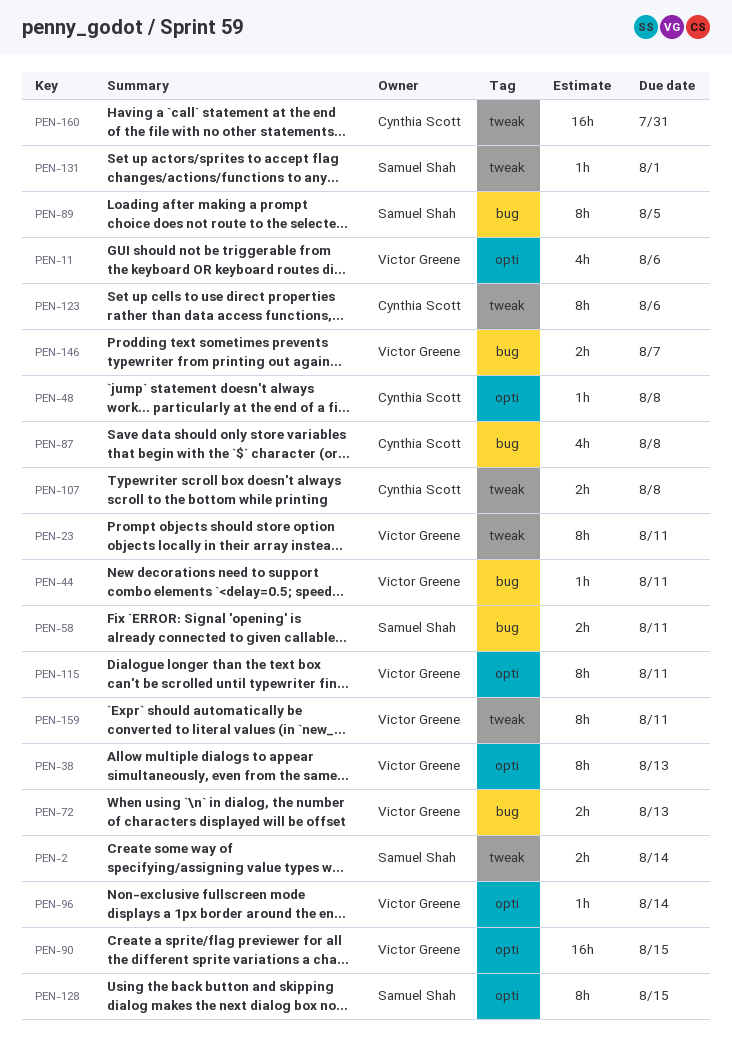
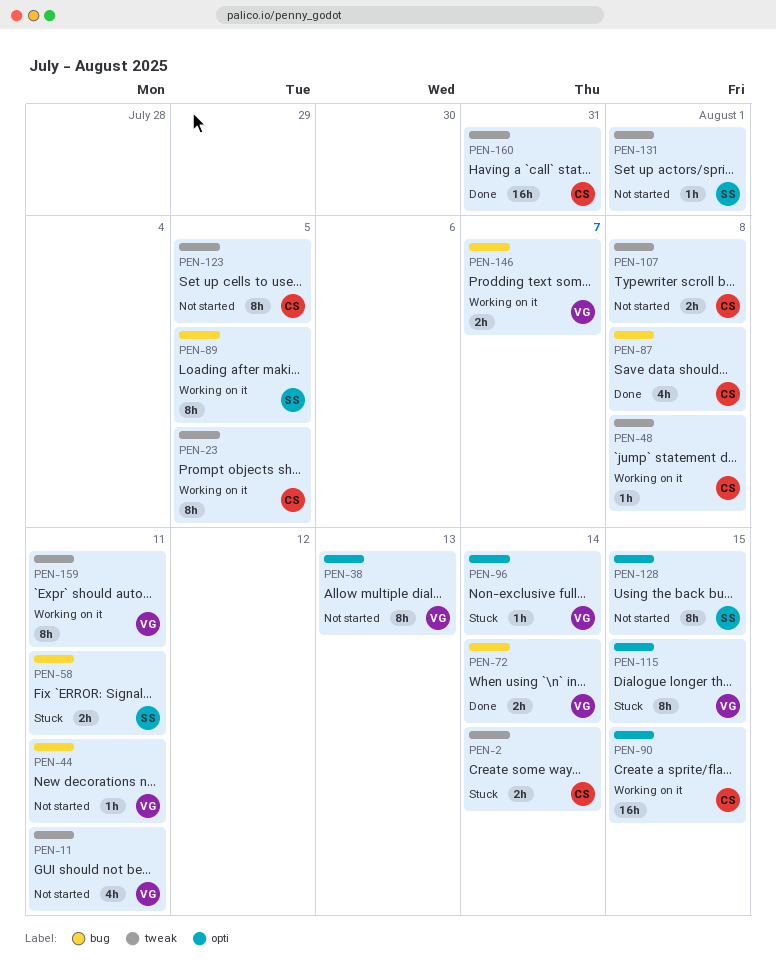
PEN-2, owner: Samuel Shah -> Cynthia Scott
PEN-11, label: opti -> tweak
PEN-11, due: Aug 6 -> Aug 11
PEN-23, owner: Victor Greene -> Cynthia Scott
PEN-23, due: Aug 11 -> Aug 5
PEN-48, label: opti -> tweak
PEN-72, due: Aug 13 -> Aug 14
PEN-90, owner: Victor Greene -> Cynthia Scott
PEN-115, due: Aug 11 -> Aug 15
PEN-123, due: Aug 6 -> Aug 5

